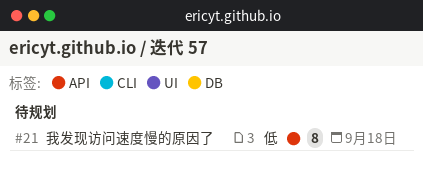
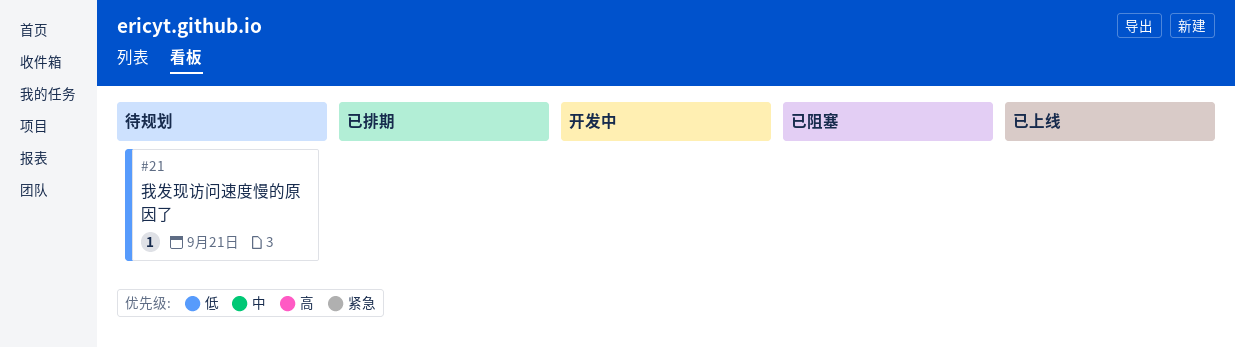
#21, estimate: 8 -> 1
#21, due: Sep 18 -> Sep 21

